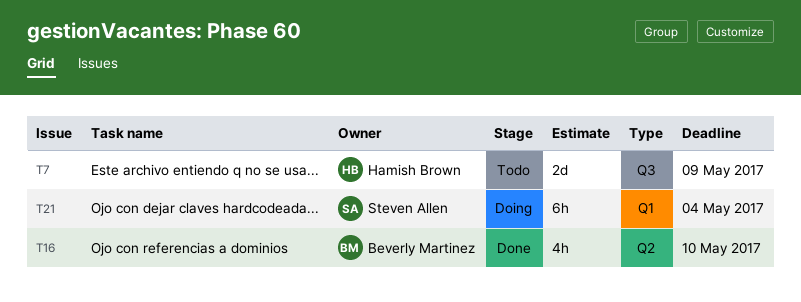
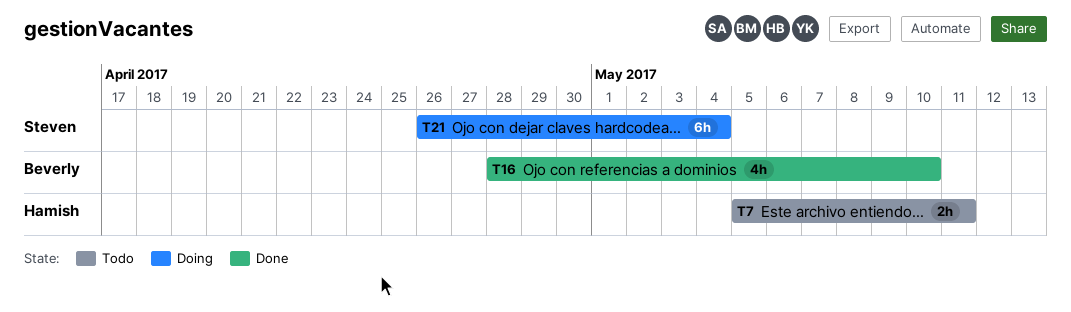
T7, estimate: 2d -> 2h
T7, due: May 9 -> May 11

